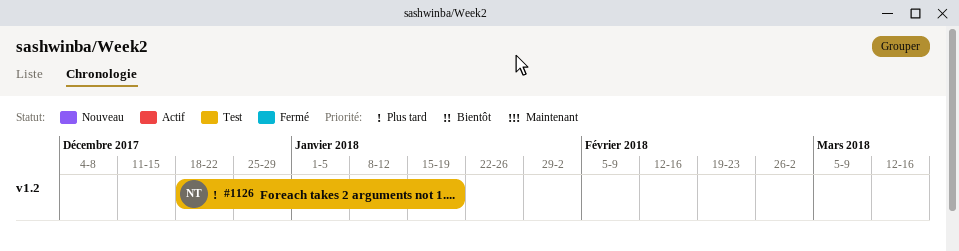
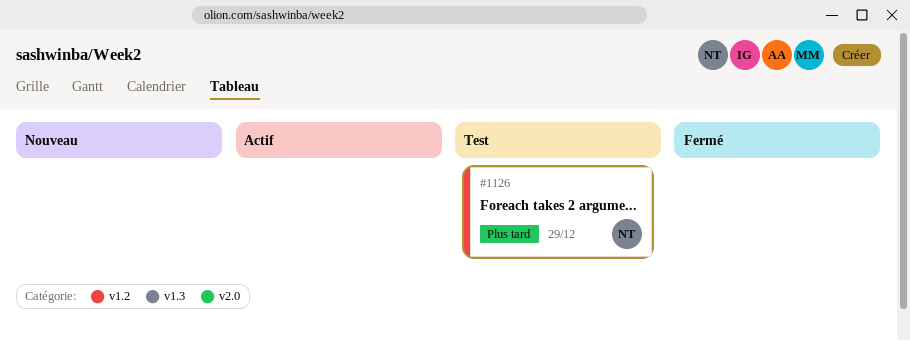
#1126, due: Jan 19 -> Dec 29

